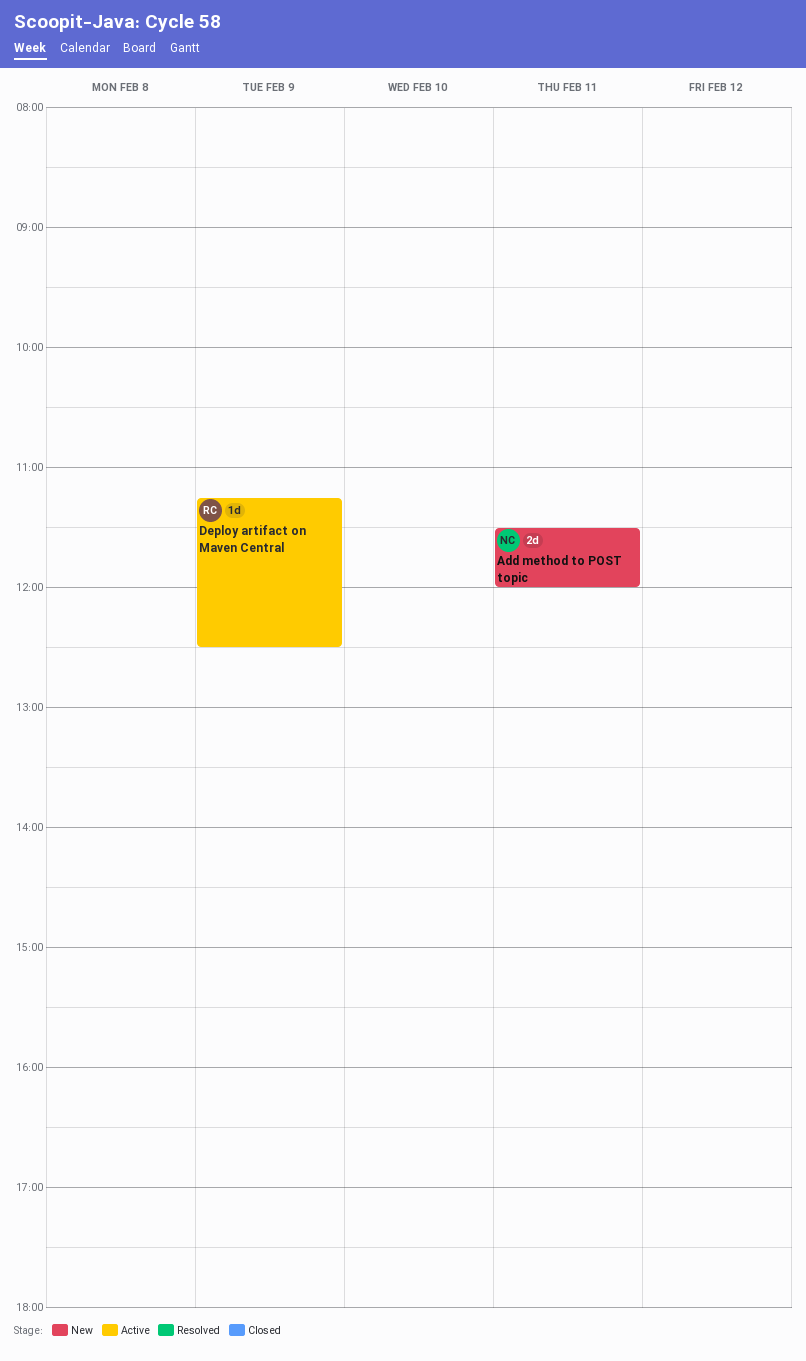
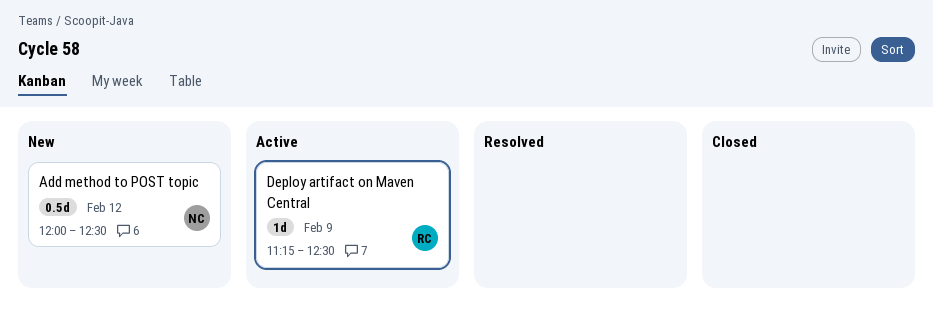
Add method to POST topic, estimate: 2d -> 0.5d
Add method to POST topic, day: Feb 11 -> Feb 12
Add method to POST topic, begins: 11:30 -> 12:00
Add method to POST topic, ends: 12:00 -> 12:30

